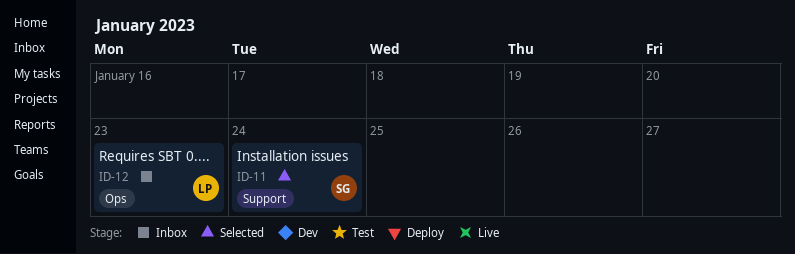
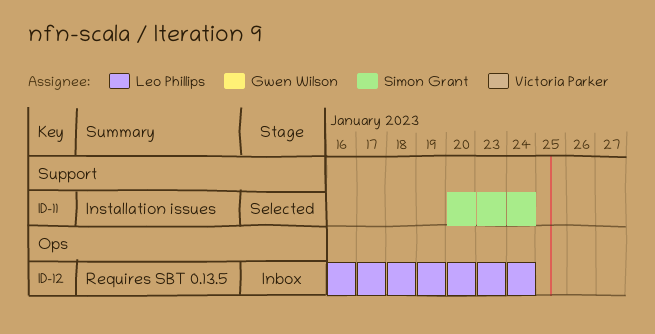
ID-12, due: Jan 23 -> Jan 24

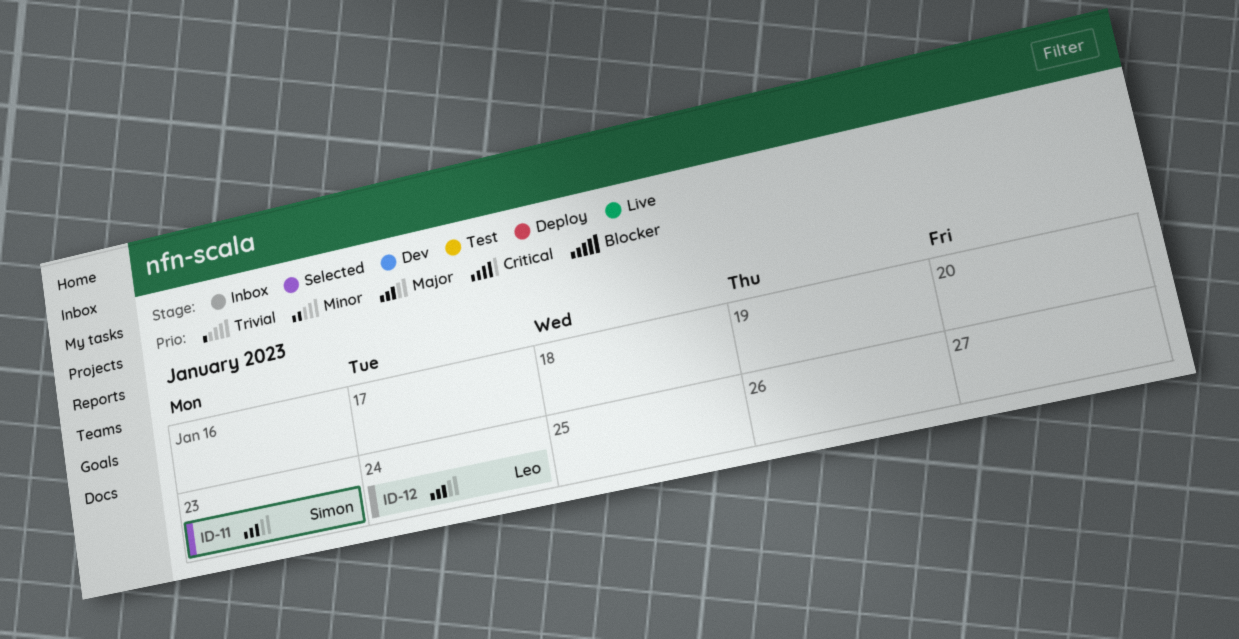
ID-11, due: Jan 24 -> Jan 23

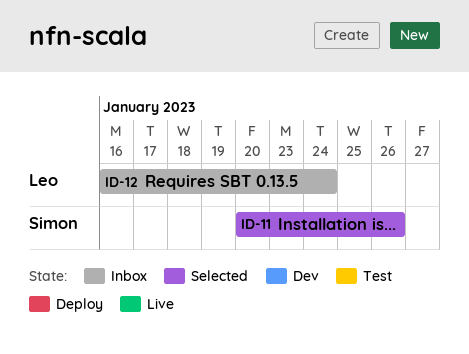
ID-11, due: Jan 23 -> Jan 26

